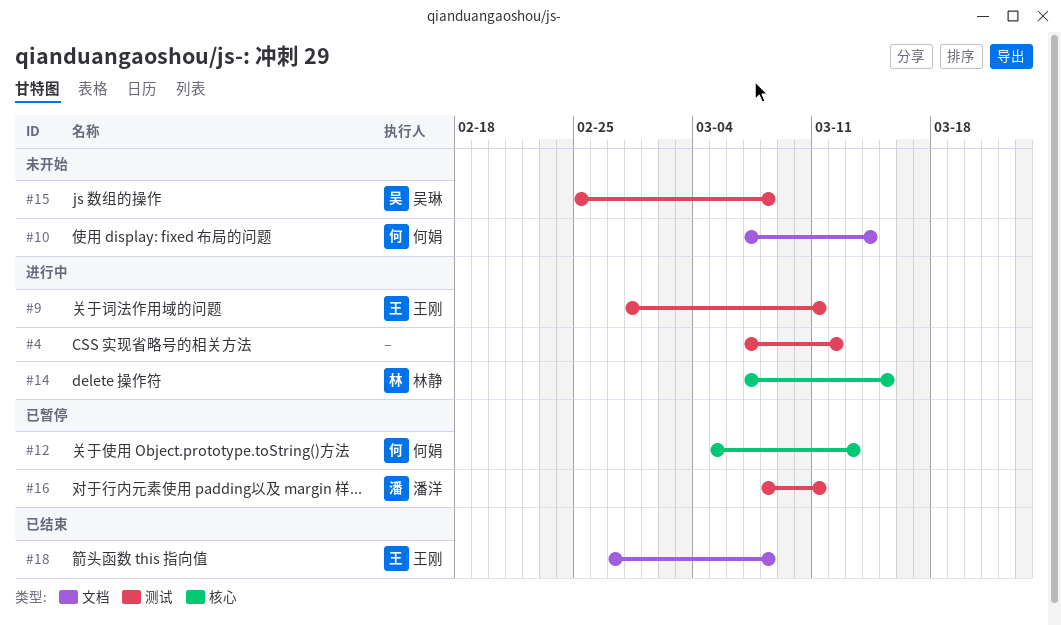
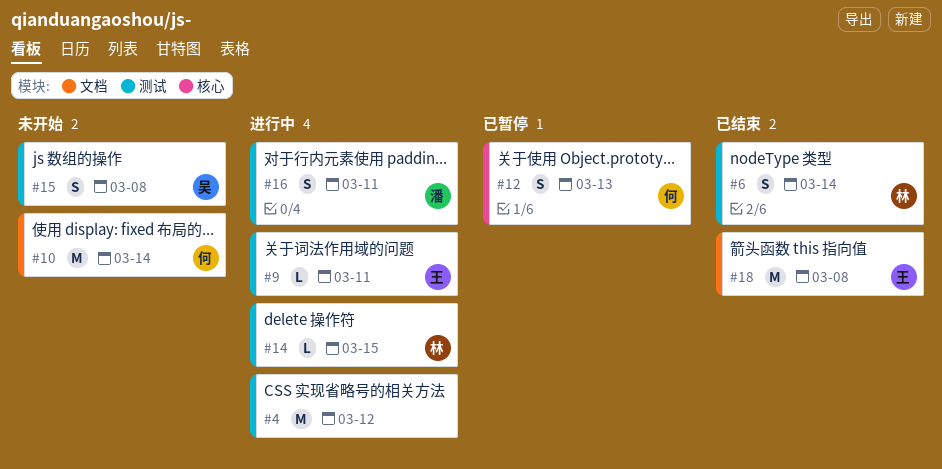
#6: none -> present
#14, label: 核心 -> 测试
#16, status: 已暂停 -> 进行中

